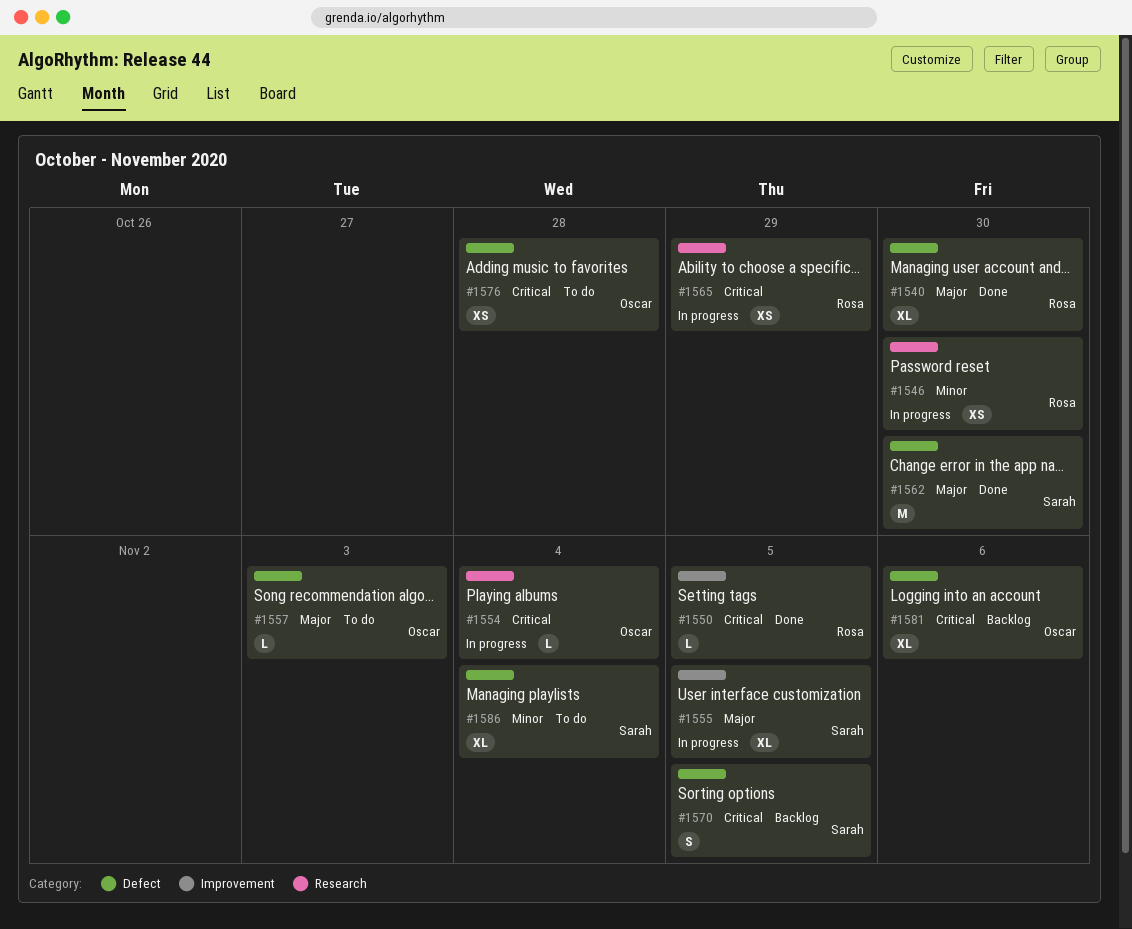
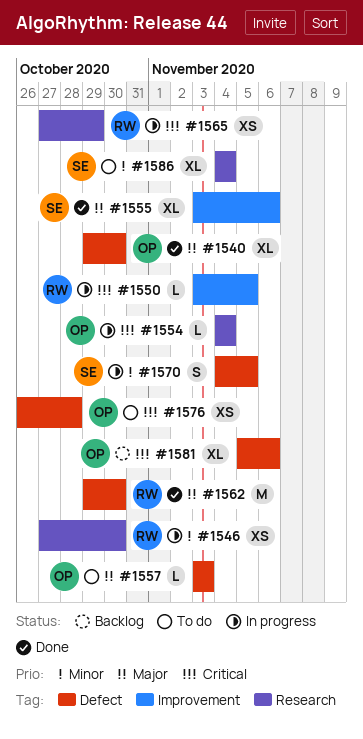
#1540, owner: Rosa -> Oscar
#1550, status: Done -> In progress
#1555, status: In progress -> Done
#1555, due: Nov 5 -> Nov 6
#1562, owner: Sarah -> Rosa
#1570, status: Backlog -> In progress
#1570, priority: Critical -> Minor
#1586, label: Defect -> Research

